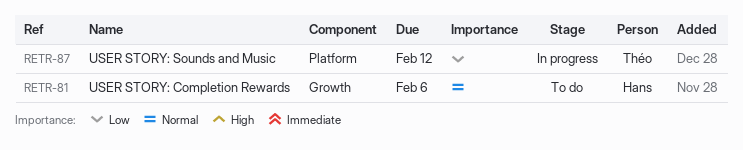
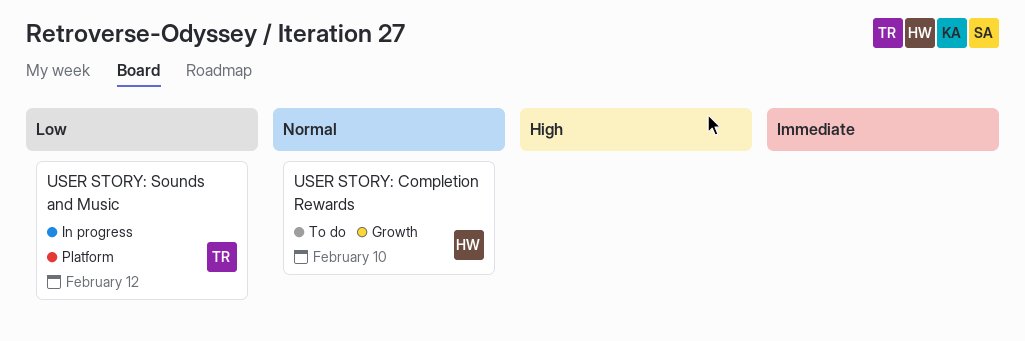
USER STORY: Completion Rewards, due: Feb 6 -> Feb 10

